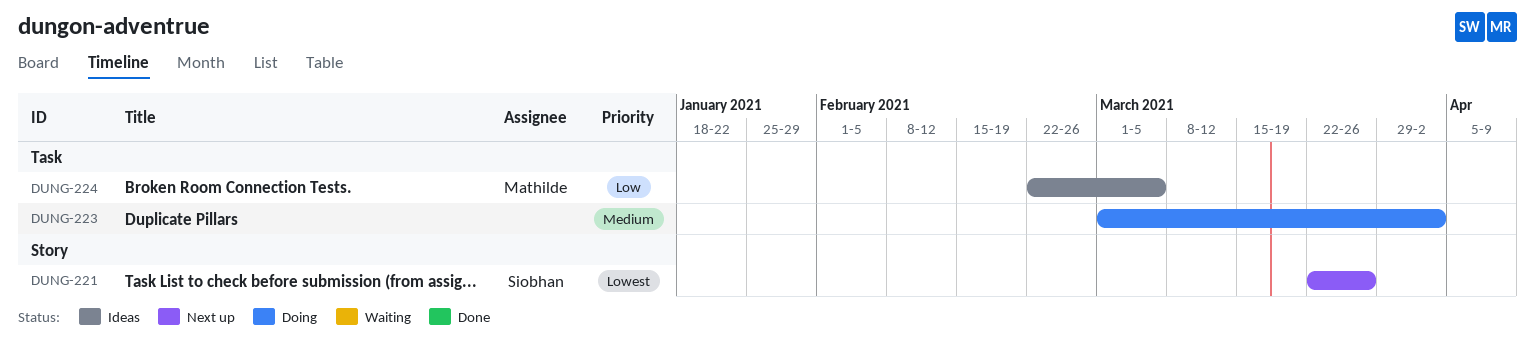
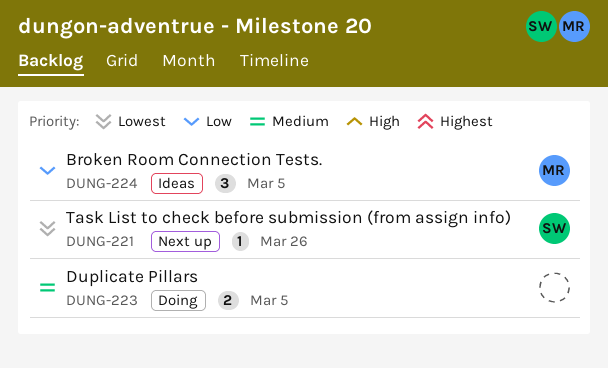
DUNG-223, due: Apr 2 -> Mar 5

